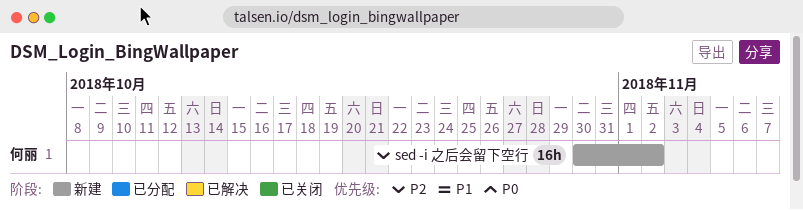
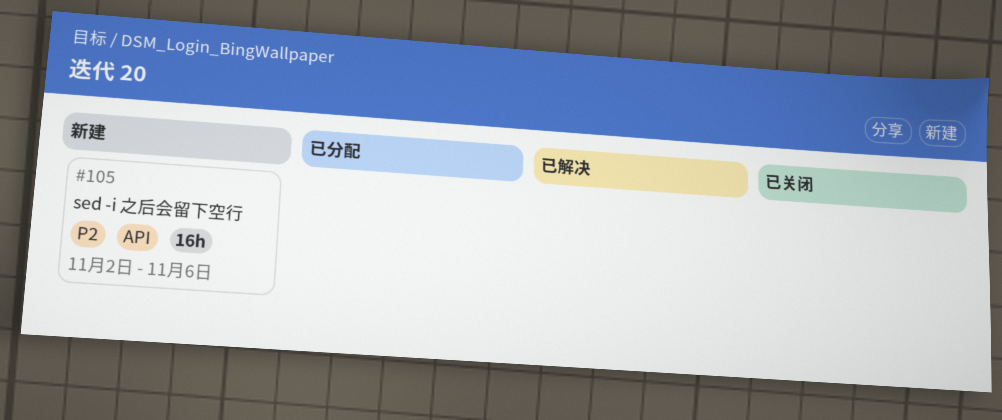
sed -i 之后会留下空行, start: Oct 30 -> Nov 2
sed -i 之后会留下空行, due: Nov 2 -> Nov 6

